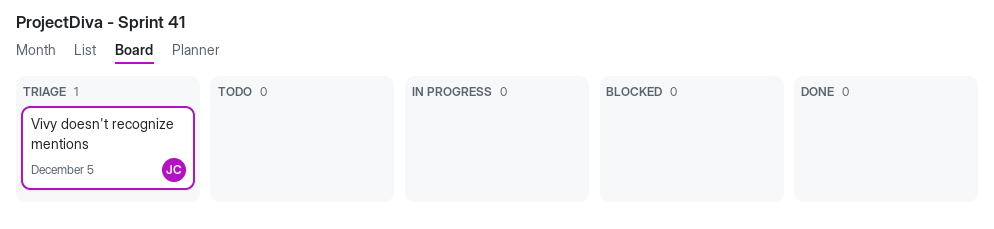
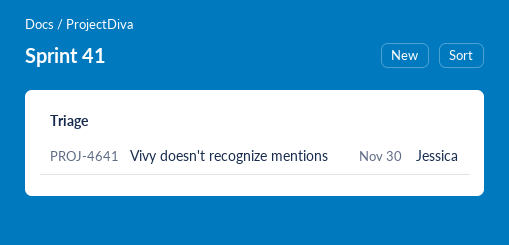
Vivy doesn't recognize mentions, due: Dec 5 -> Nov 30

